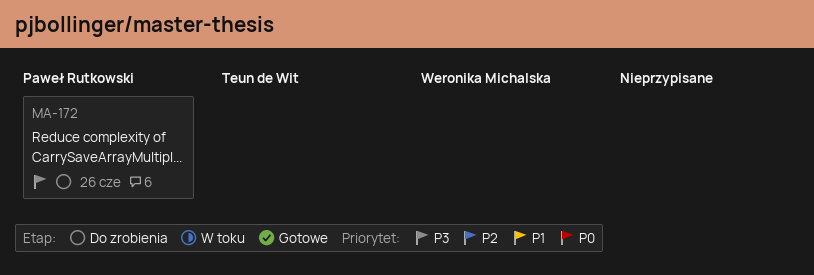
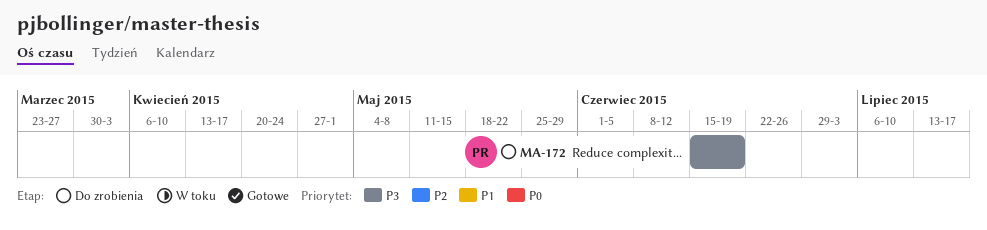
MA-172, due: Jun 26 -> Jun 19

